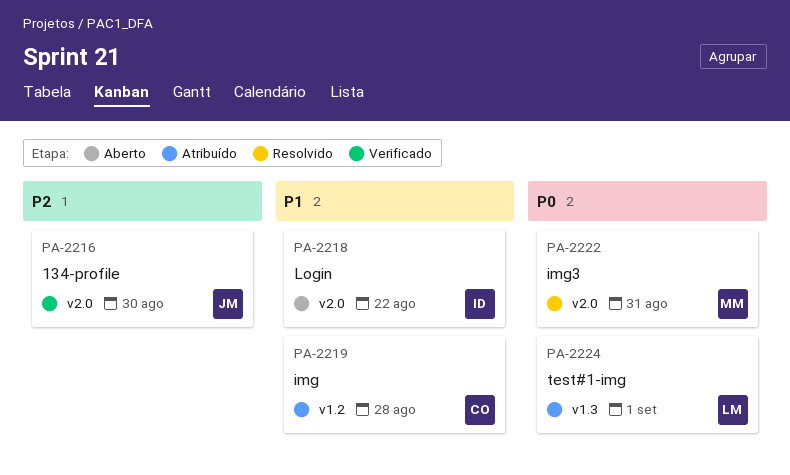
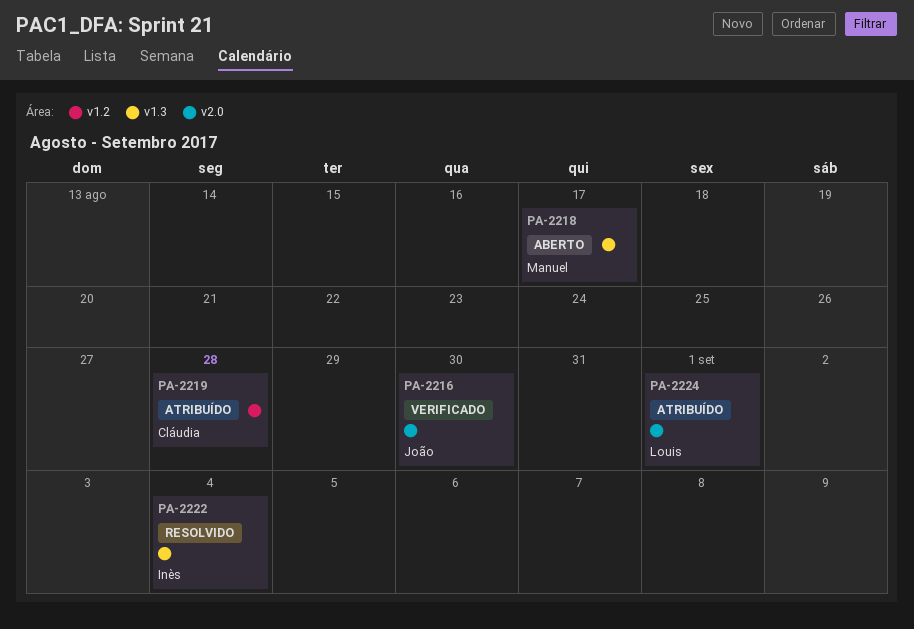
PA-2218, owner: Inès -> Manuel
PA-2218, label: v2.0 -> v1.3
PA-2218, due: Aug 22 -> Aug 17
PA-2222, owner: Manuel -> Inès
PA-2222, label: v2.0 -> v1.3
PA-2222, due: Aug 31 -> Sep 4
PA-2224, label: v1.3 -> v2.0

